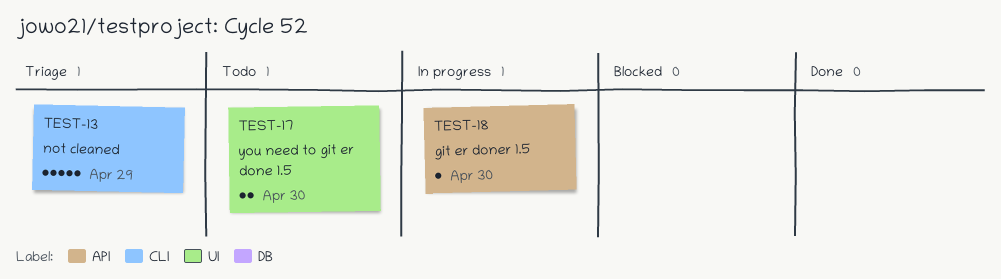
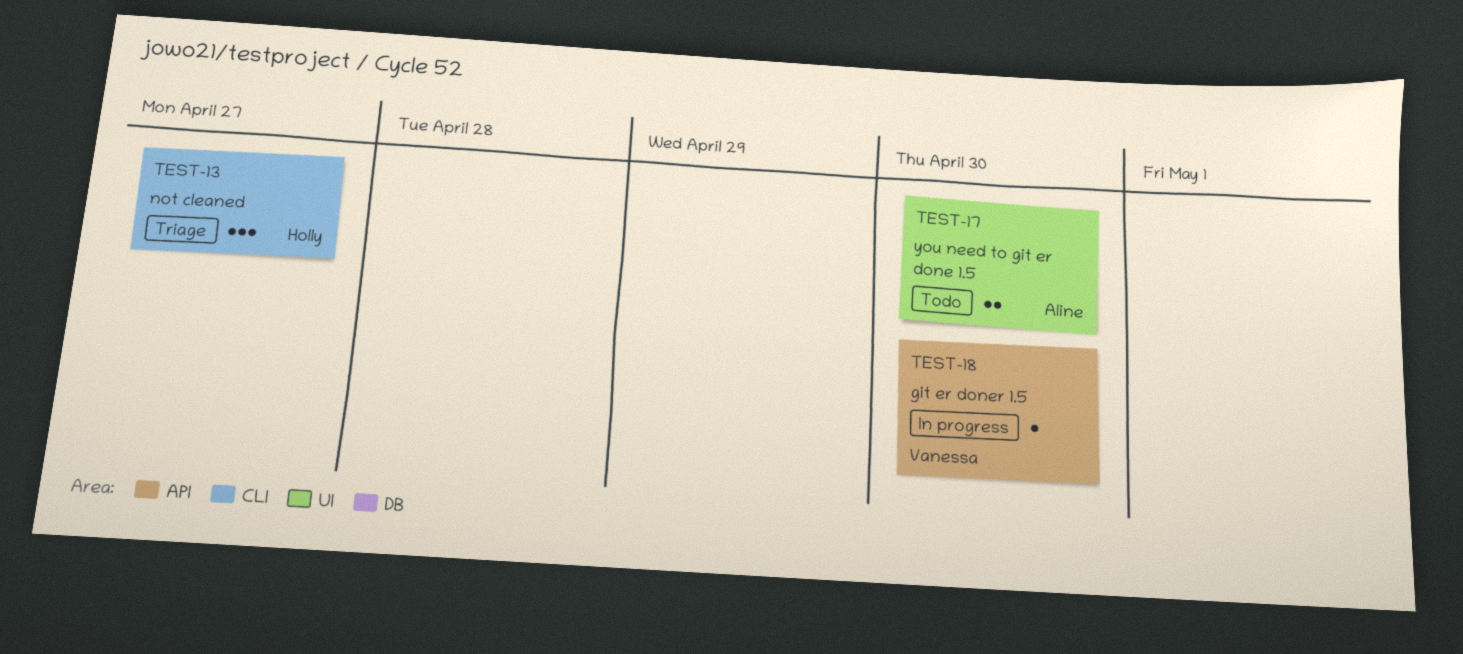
TEST-13, estimate: 5 -> 3
TEST-13, due: Apr 29 -> Apr 27

